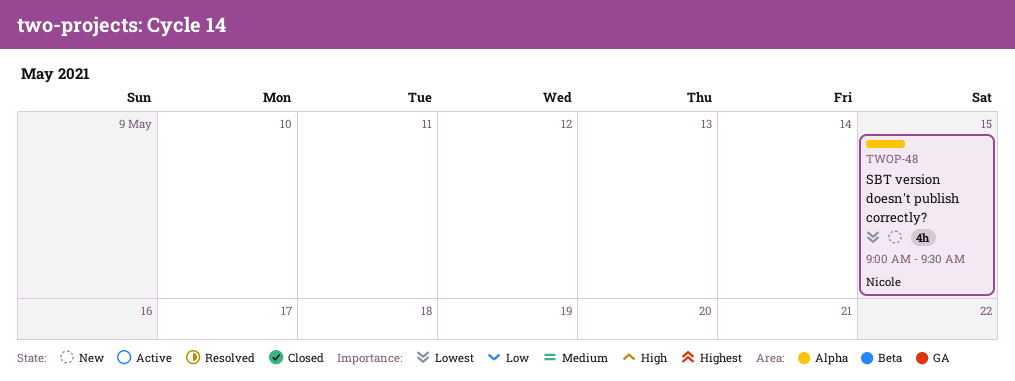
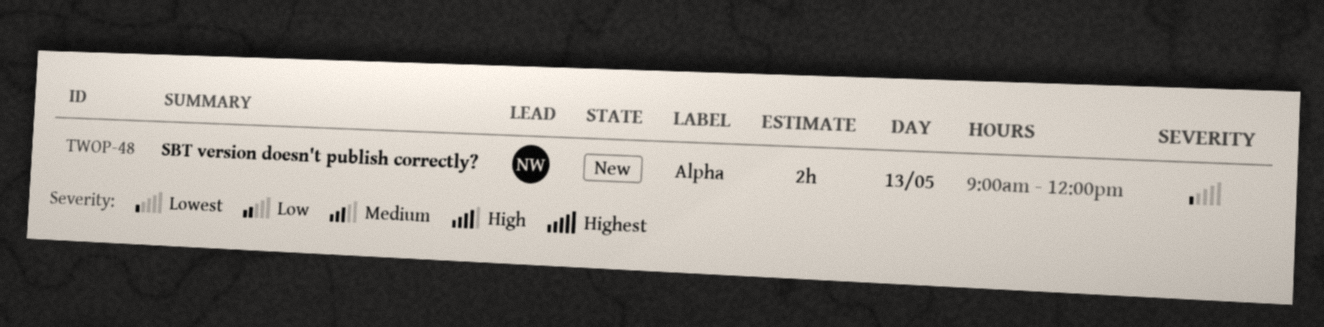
TWOP-48, estimate: 4h -> 2h
TWOP-48, day: May 15 -> May 13
TWOP-48, ends: 09:30 -> 12:00

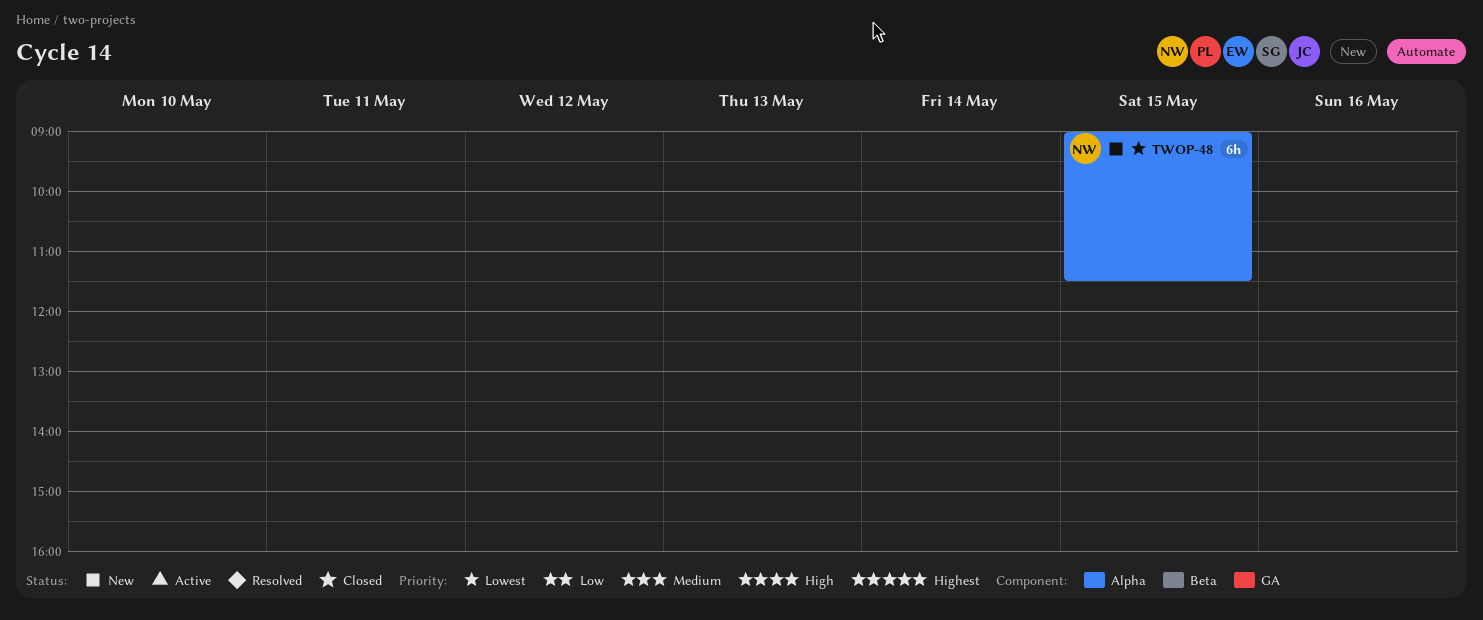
TWOP-48, estimate: 2h -> 6h
TWOP-48, day: May 13 -> May 15
TWOP-48, ends: 12:00 -> 11:30

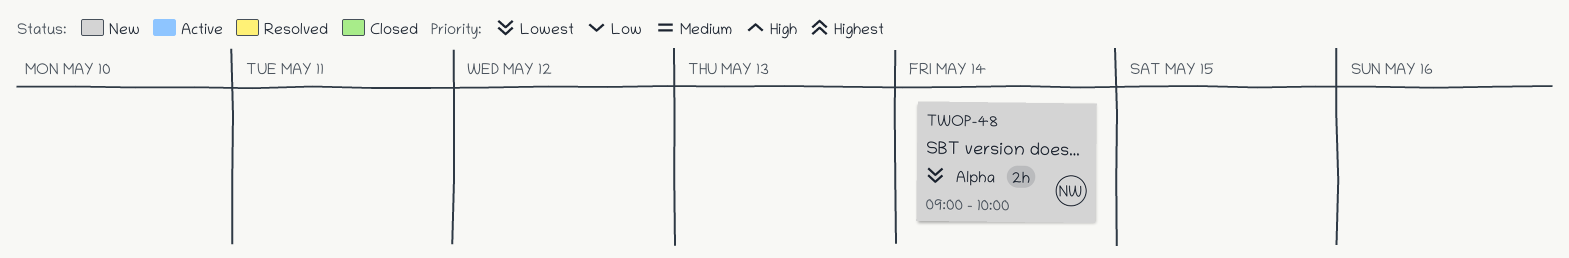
TWOP-48, estimate: 6h -> 2h
TWOP-48, day: May 15 -> May 14
TWOP-48, ends: 11:30 -> 10:00

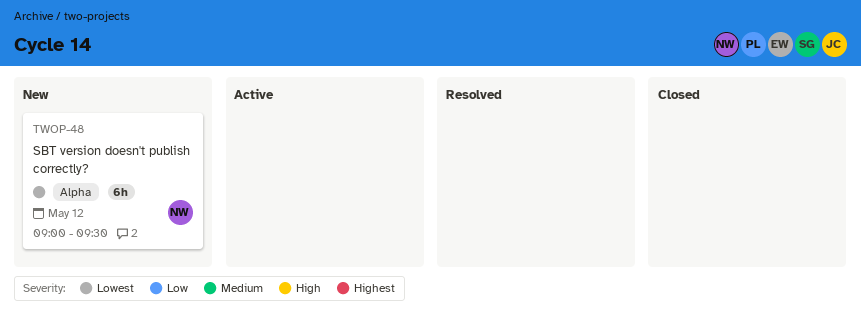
TWOP-48, estimate: 2h -> 6h
TWOP-48, day: May 14 -> May 12
TWOP-48, ends: 10:00 -> 09:30

